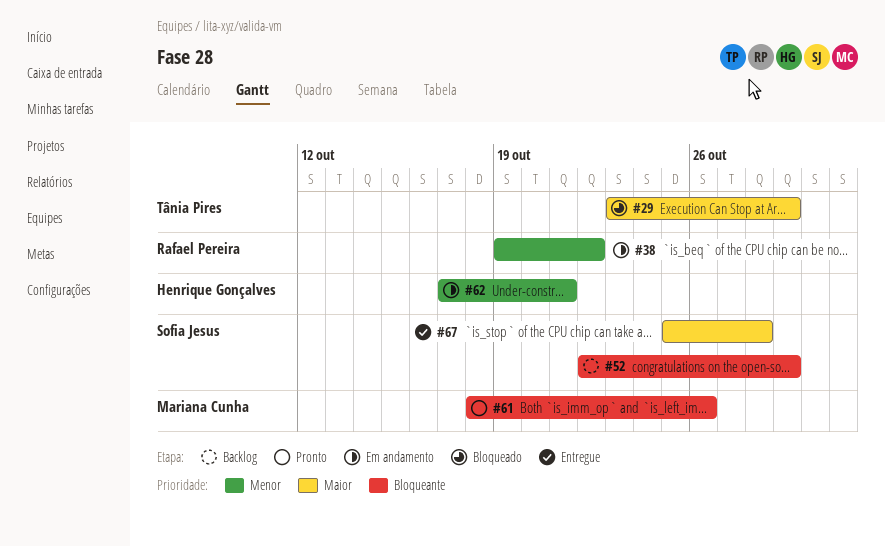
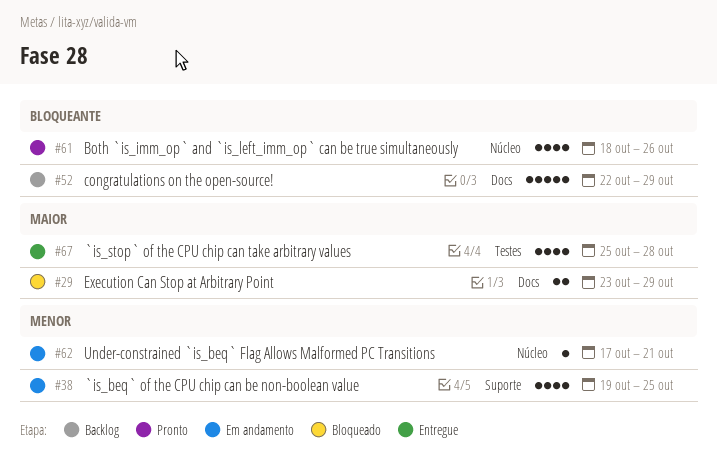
#38, due: Oct 22 -> Oct 25

